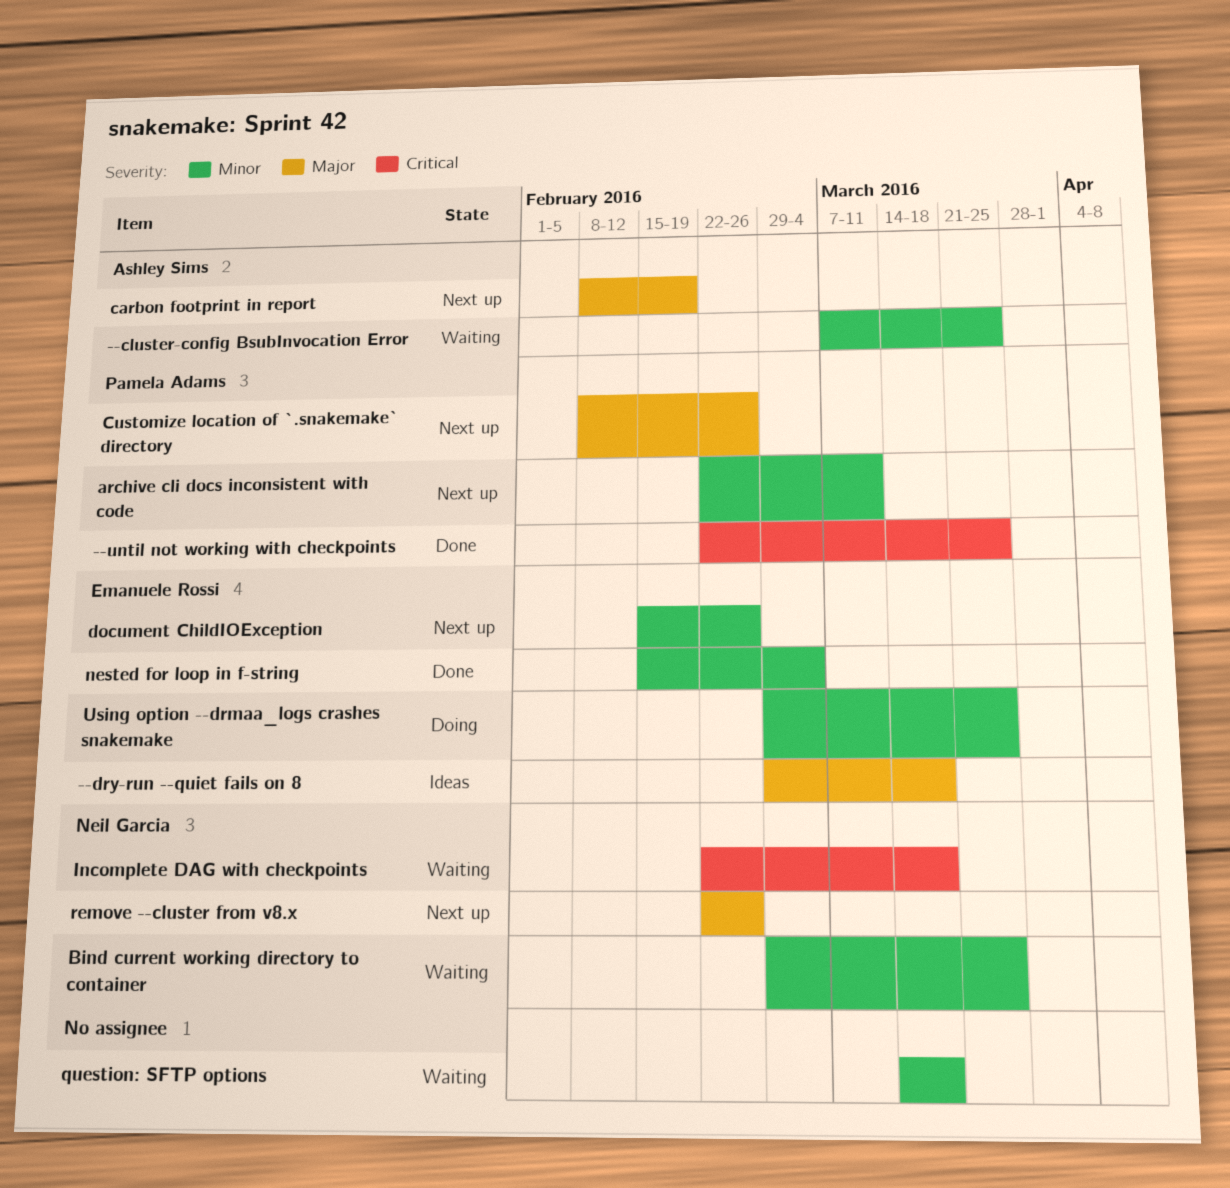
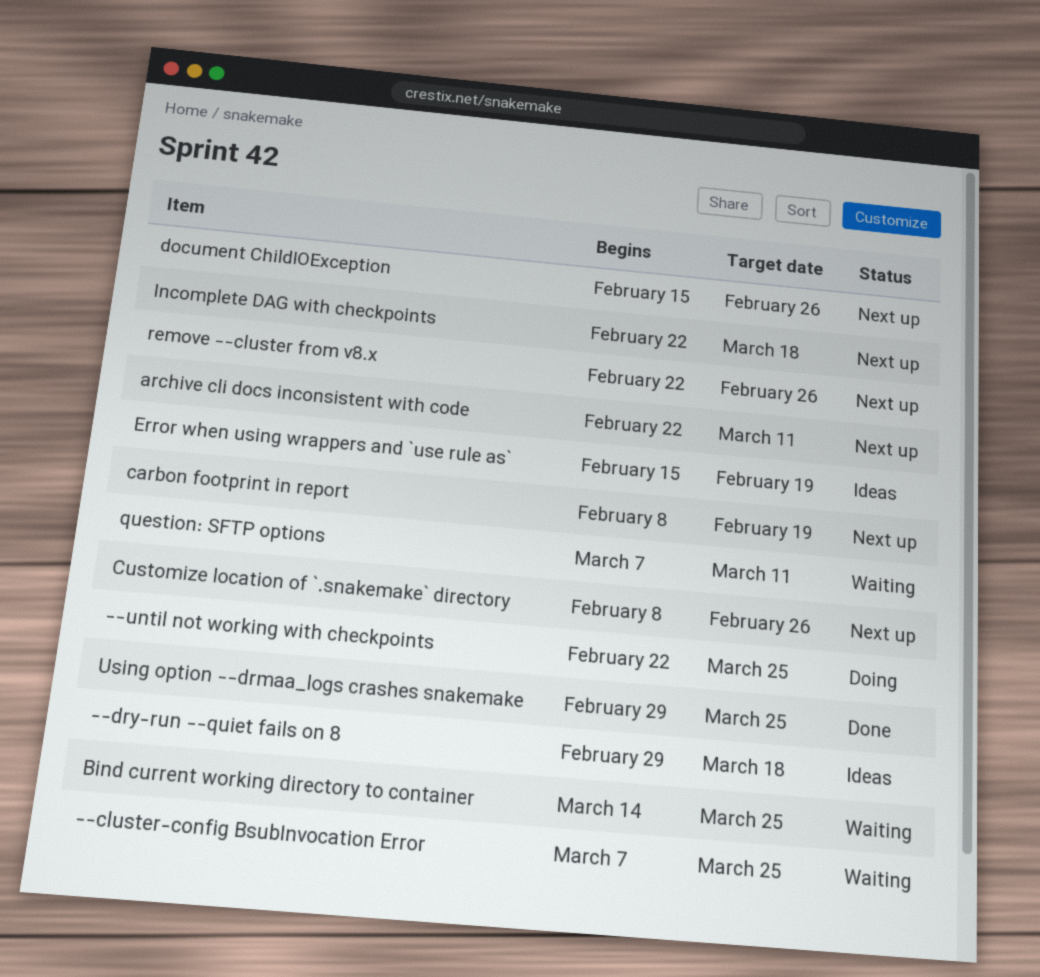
--until not working with checkpoints, status: Done -> Doing
Bind current working directory to container, start: Feb 29 -> Mar 14
Error when using wrappers and `use rule as`: none -> present
Incomplete DAG with checkpoints, status: Waiting -> Next up
nested for loop in f-string: present -> none
question: SFTP options, start: Mar 14 -> Mar 7
question: SFTP options, due: Mar 18 -> Mar 11
Using option --drmaa_logs crashes snakemake, status: Doing -> Done

